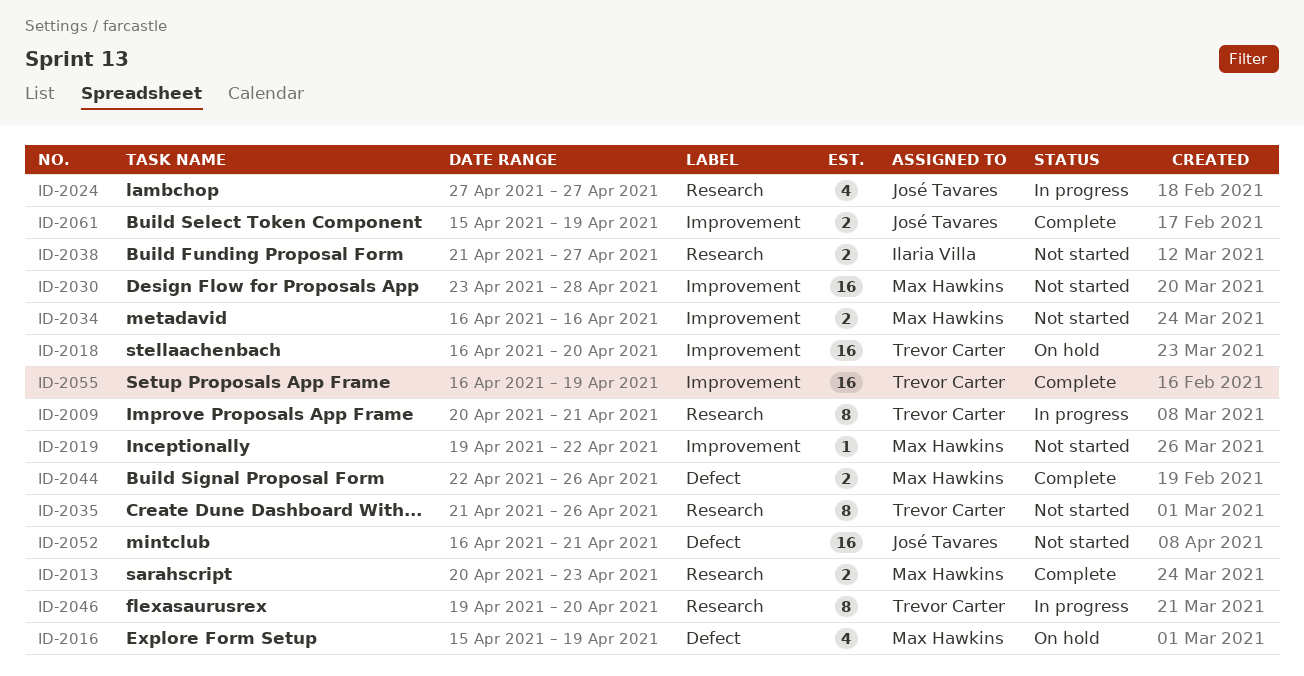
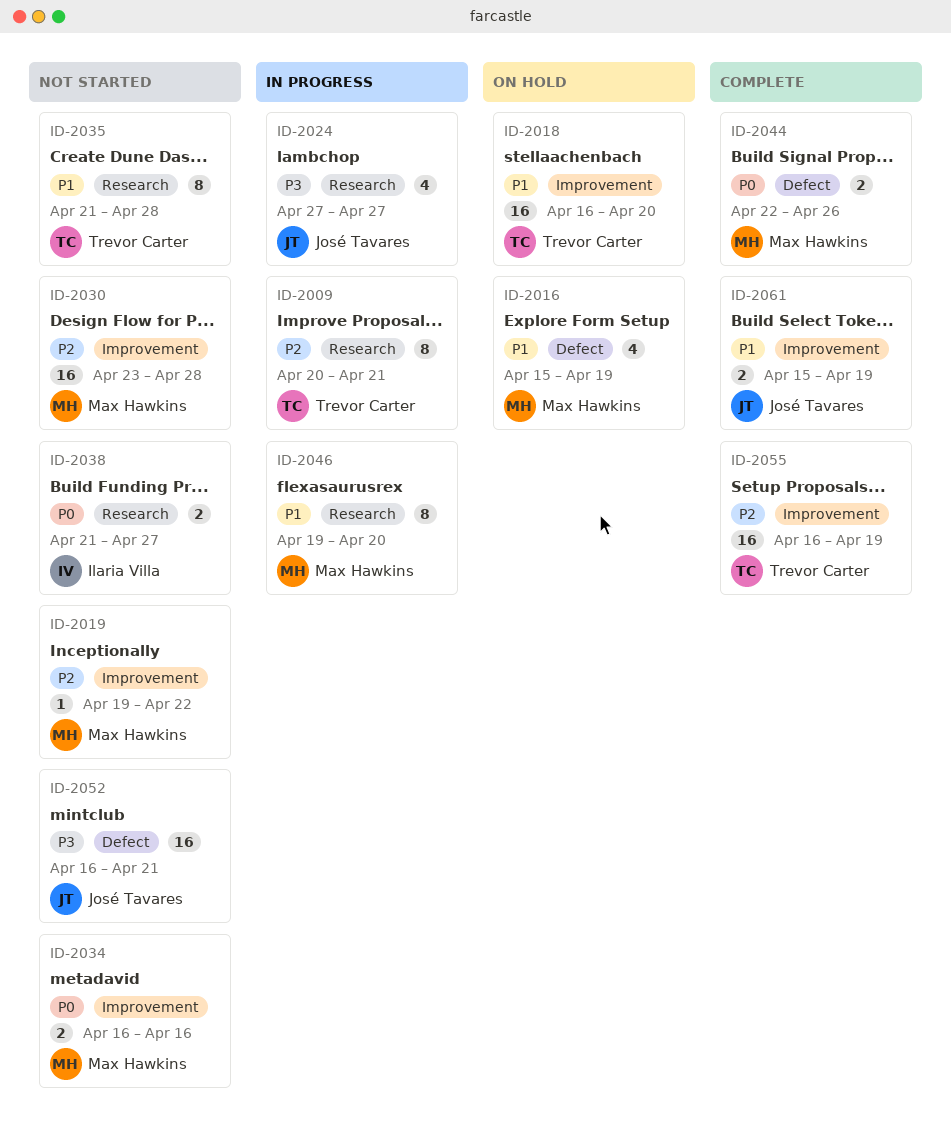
ID-2013: present -> none
ID-2035, due: Apr 26 -> Apr 28
ID-2046, owner: Trevor Carter -> Max Hawkins

